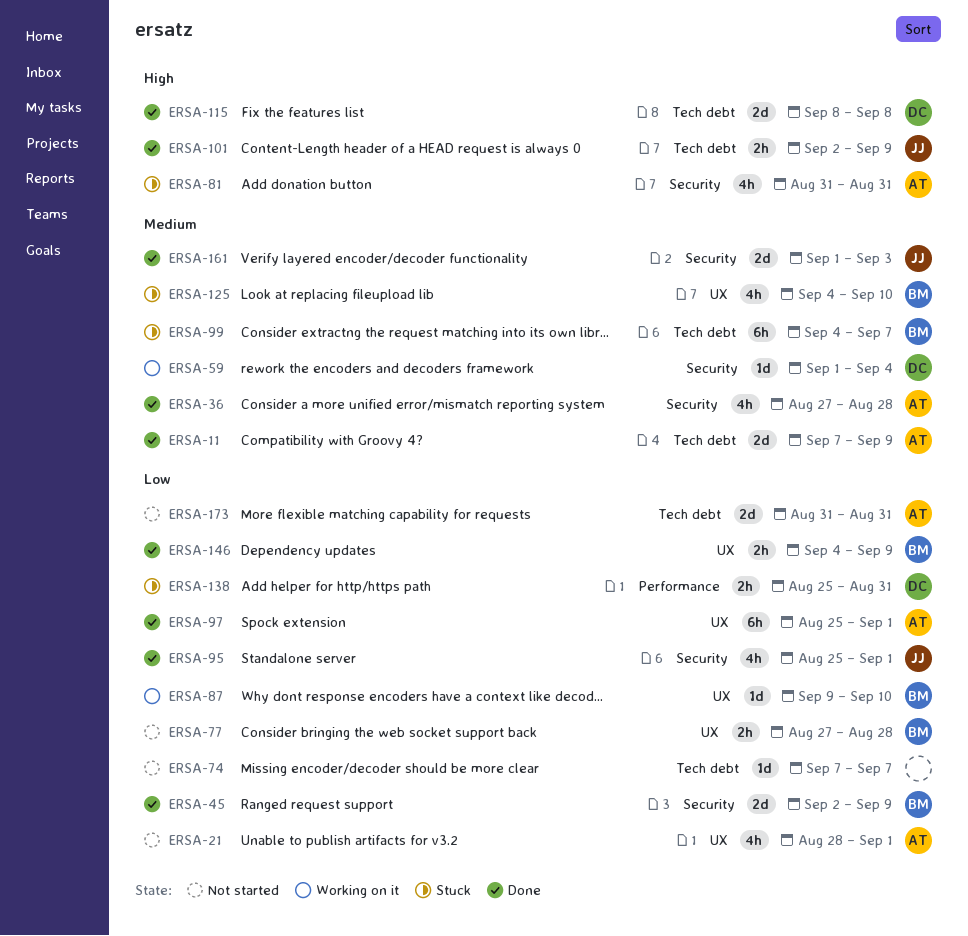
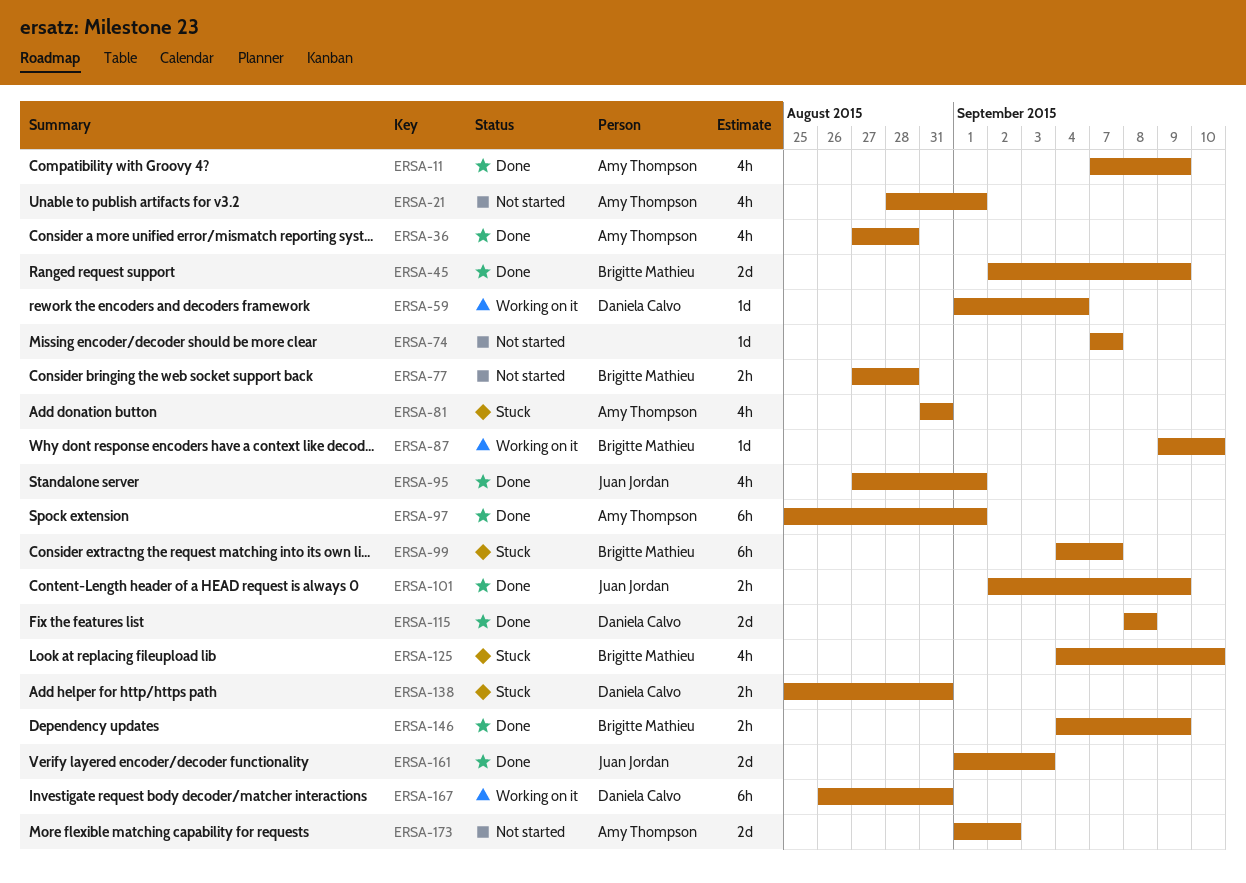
ERSA-11, estimate: 2d -> 4h
ERSA-95, start: Aug 25 -> Aug 27
ERSA-167: none -> present
ERSA-173, start: Aug 31 -> Sep 1
ERSA-173, due: Aug 31 -> Sep 2

